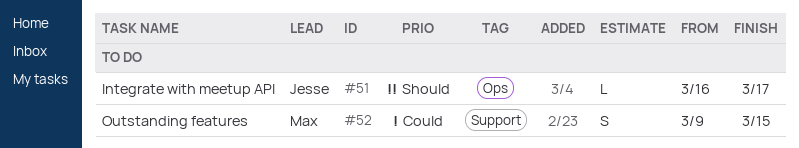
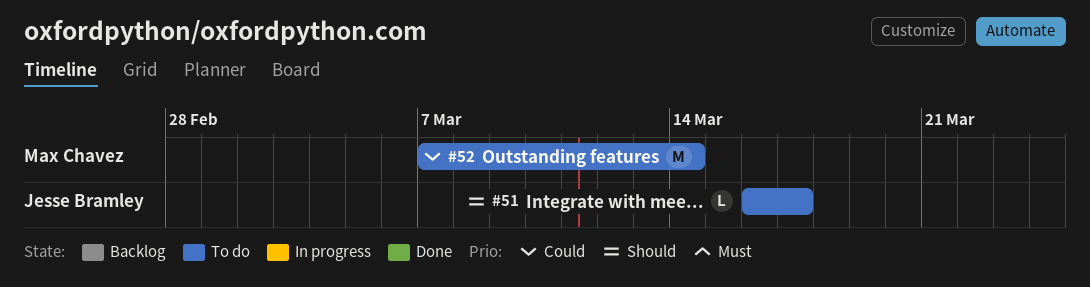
#52, estimate: S -> M
#52, start: Mar 9 -> Mar 7
#52, due: Mar 15 -> Mar 14

